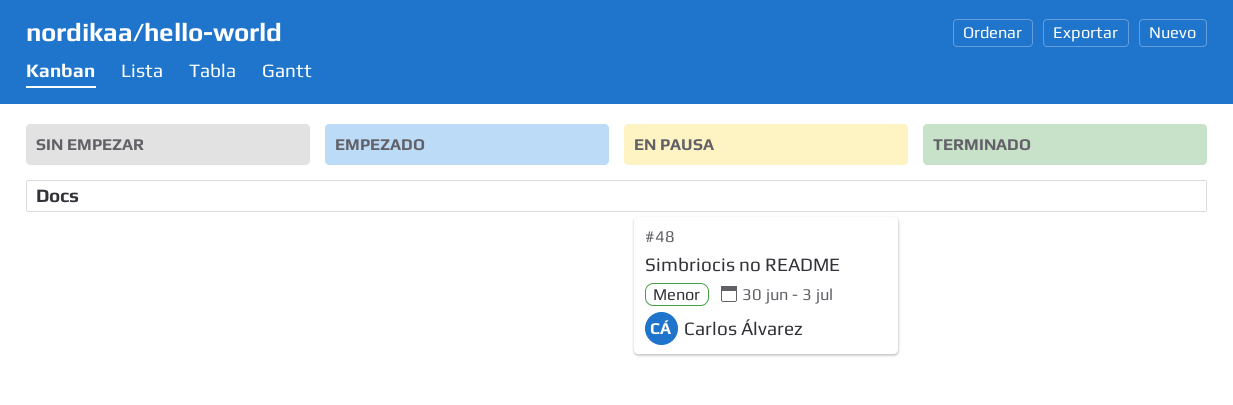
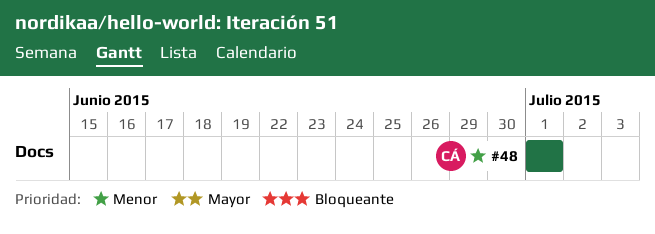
#48, start: Jun 30 -> Jul 1
#48, due: Jul 3 -> Jul 1

